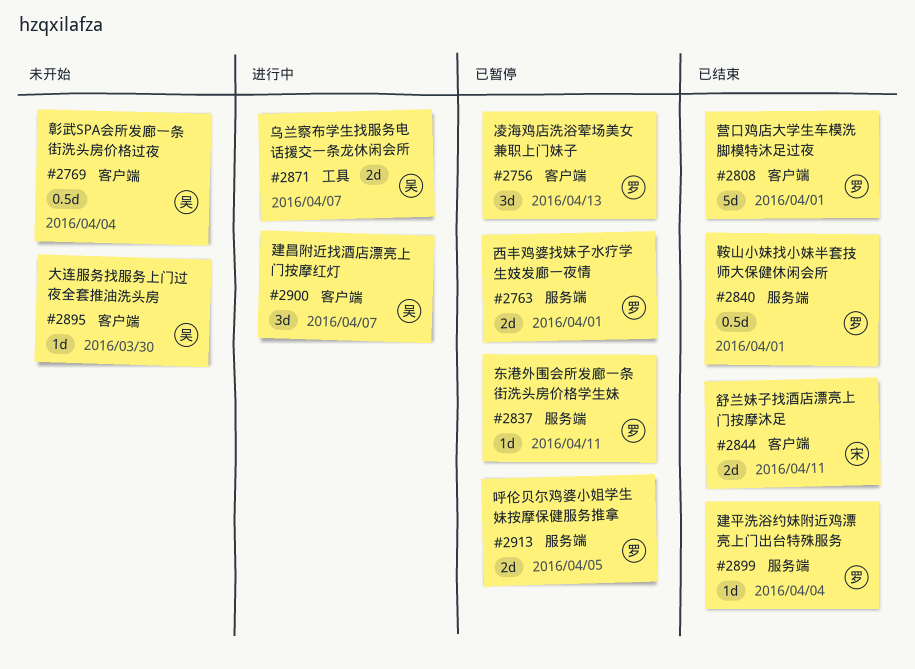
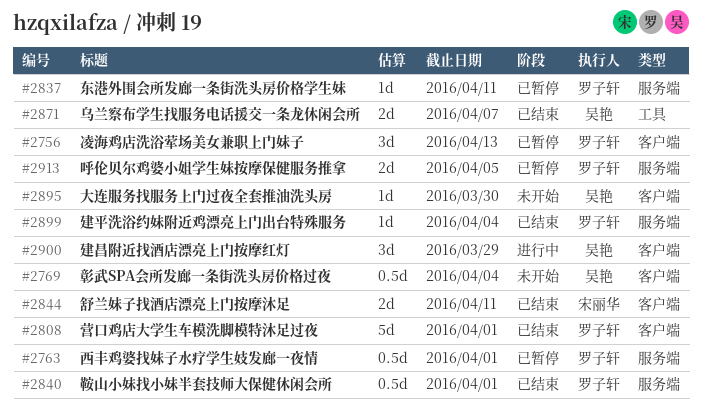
#2763, estimate: 2d -> 0.5d
#2871, status: 进行中 -> 已结束
#2900, due: Apr 7 -> Mar 29

